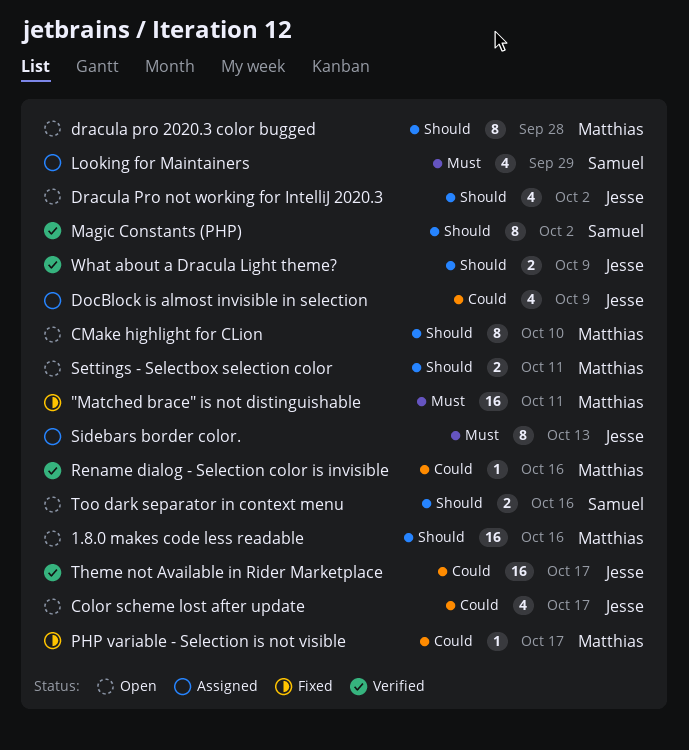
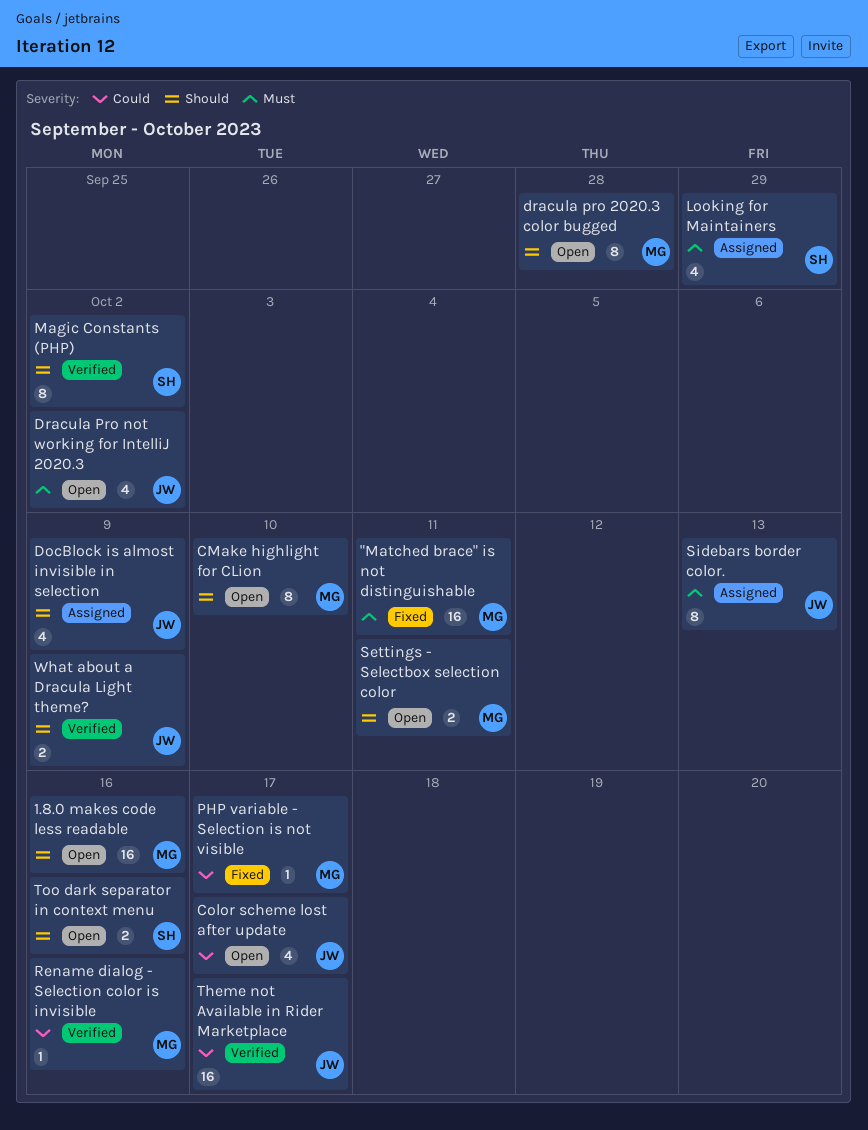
DocBlock is almost invisible in selection, priority: Could -> Should
Dracula Pro not working for IntelliJ 2020.3, priority: Should -> Must

